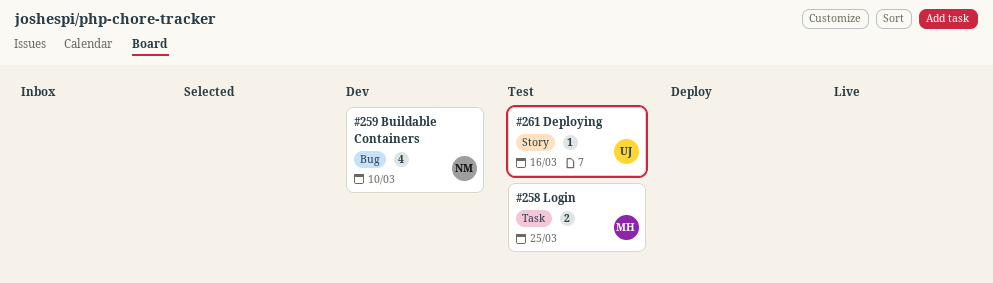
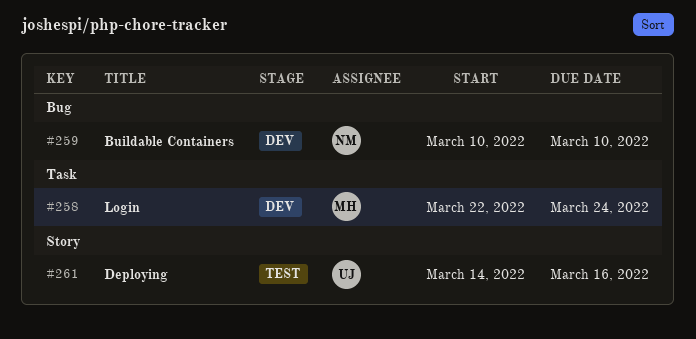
#258, status: Test -> Dev
#258, due: Mar 25 -> Mar 24

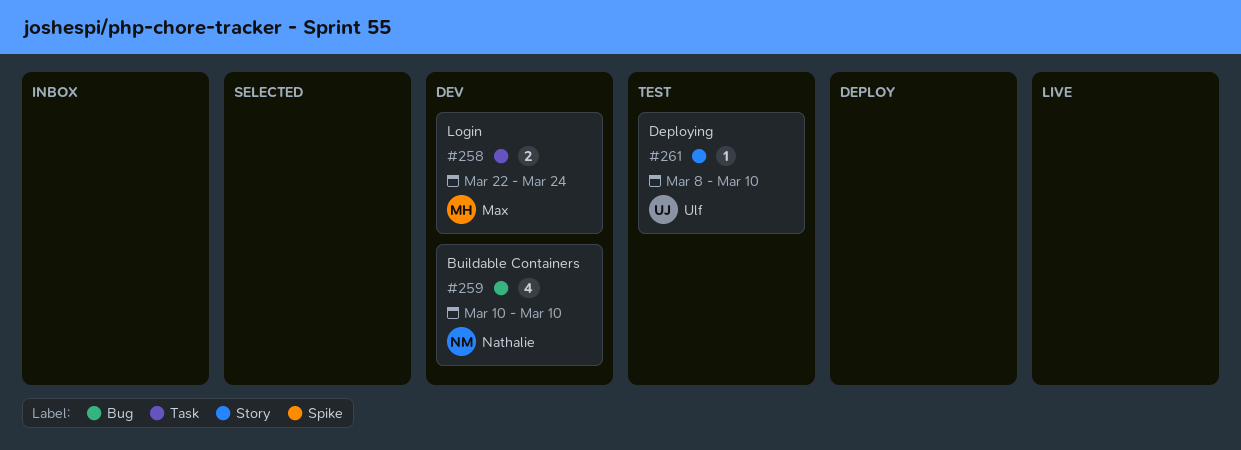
#261, start: Mar 14 -> Mar 8
#261, due: Mar 16 -> Mar 10

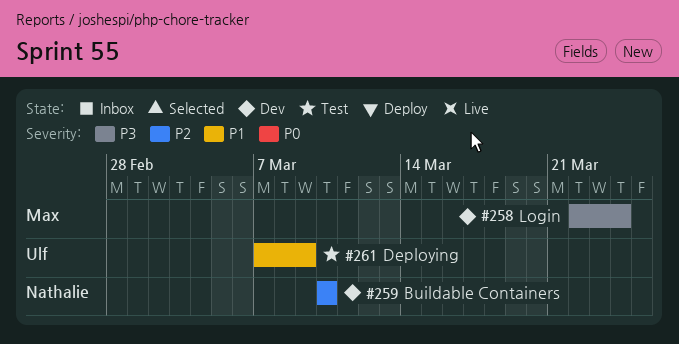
#261, start: Mar 8 -> Mar 7
#261, due: Mar 10 -> Mar 9

